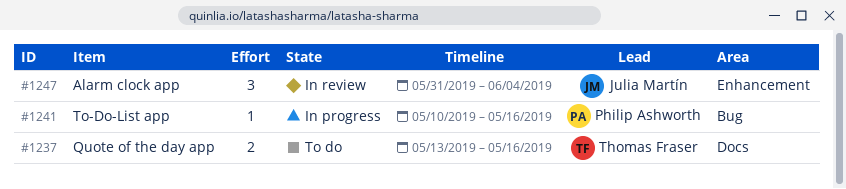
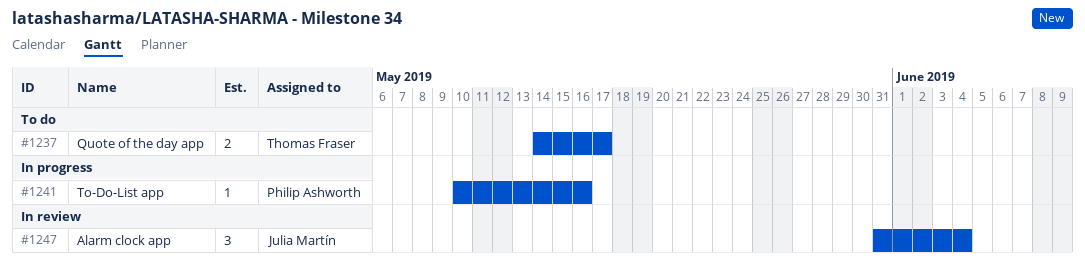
#1237, start: May 13 -> May 14
#1237, due: May 16 -> May 17

